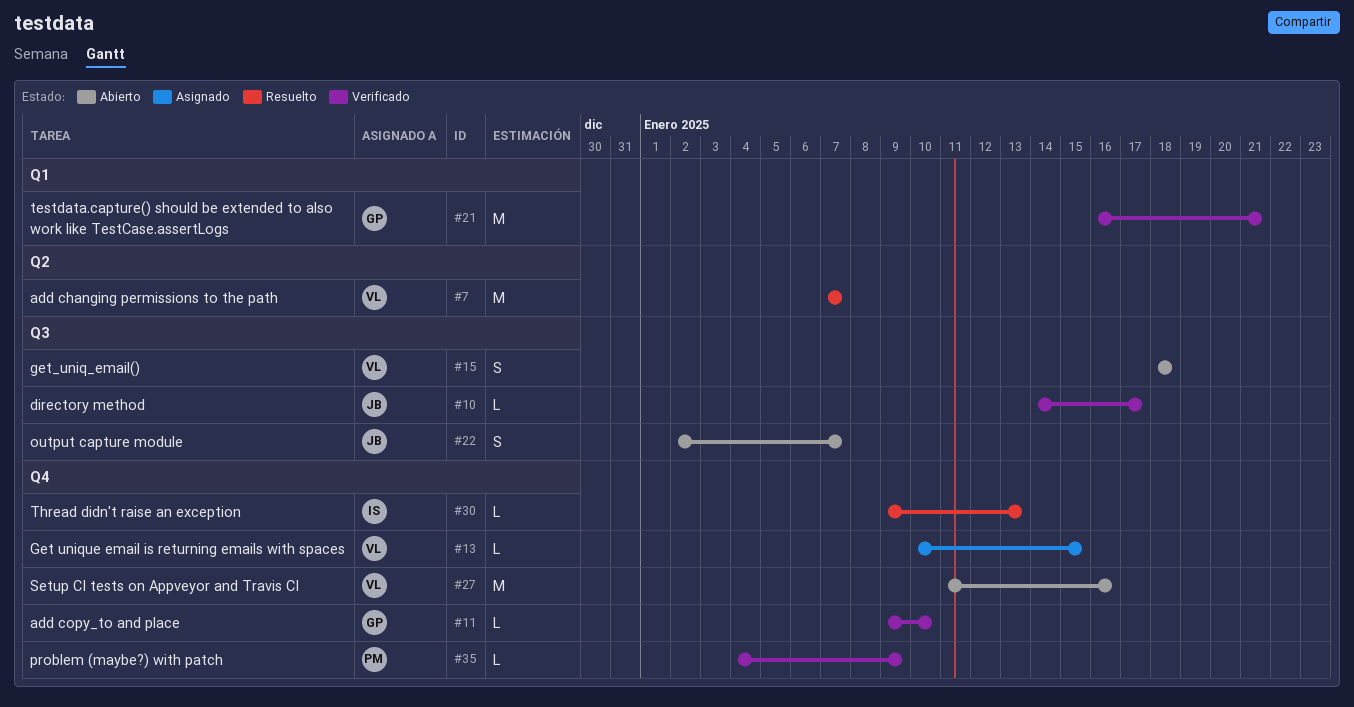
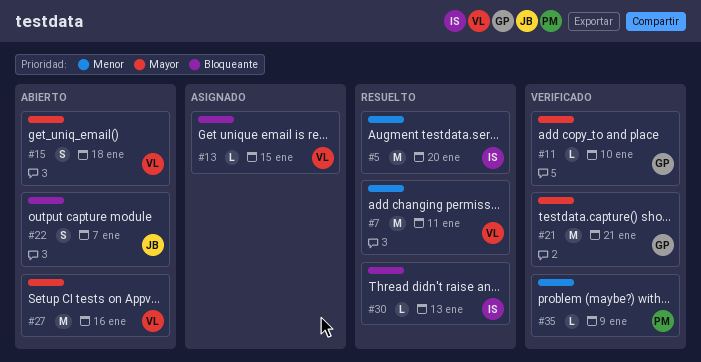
#5: none -> present
#7, due: Jan 7 -> Jan 11
#10: present -> none

